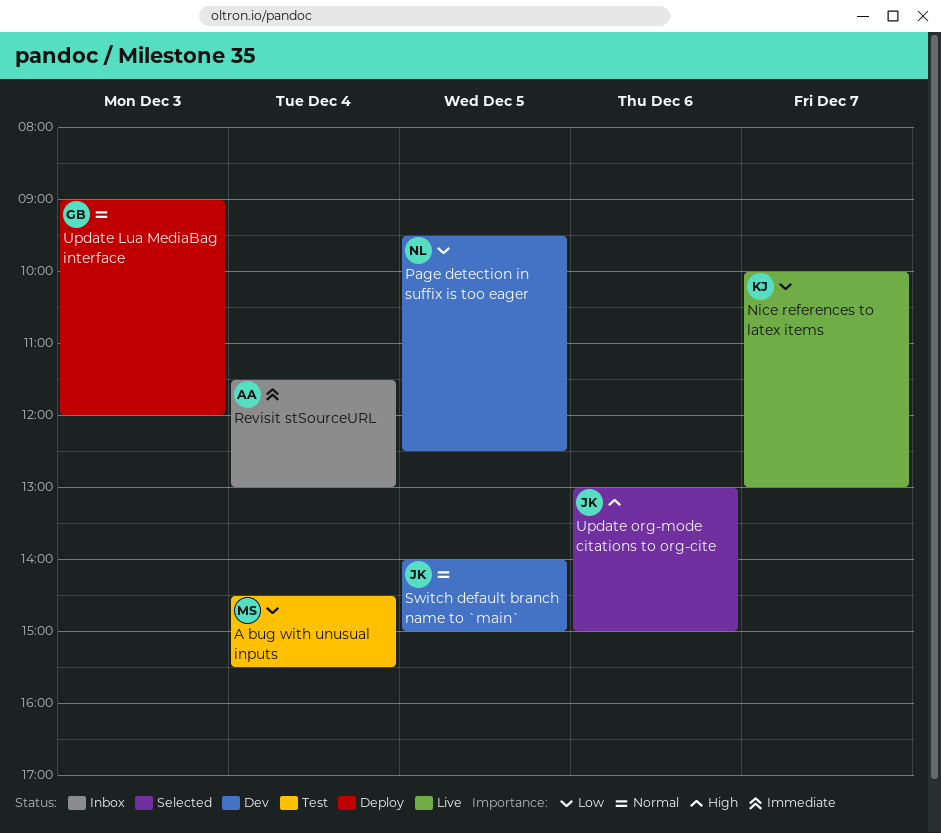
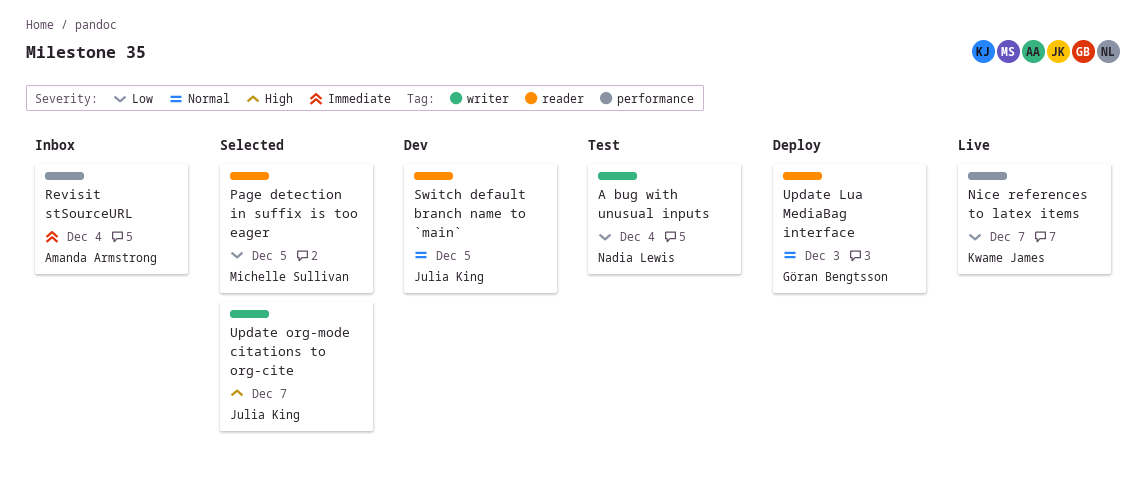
A bug with unusual inputs, owner: Michelle Sullivan -> Nadia Lewis
Page detection in suffix is too eager, status: Dev -> Selected
Page detection in suffix is too eager, owner: Nadia Lewis -> Michelle Sullivan
Update org-mode citations to org-cite, day: Dec 6 -> Dec 7

